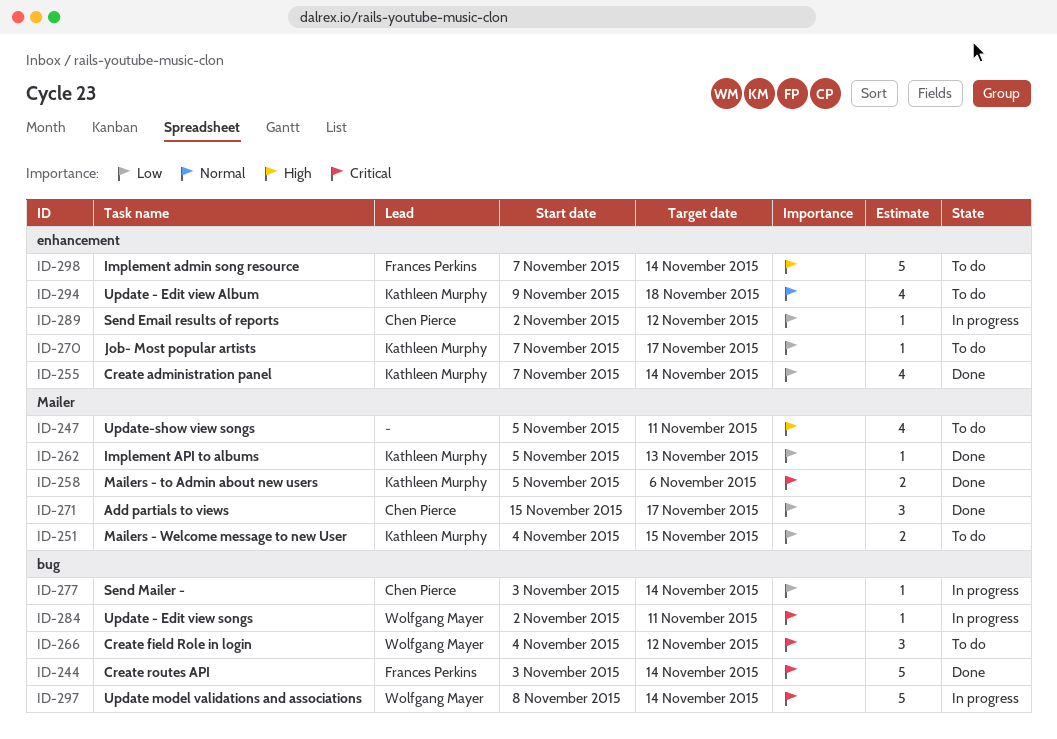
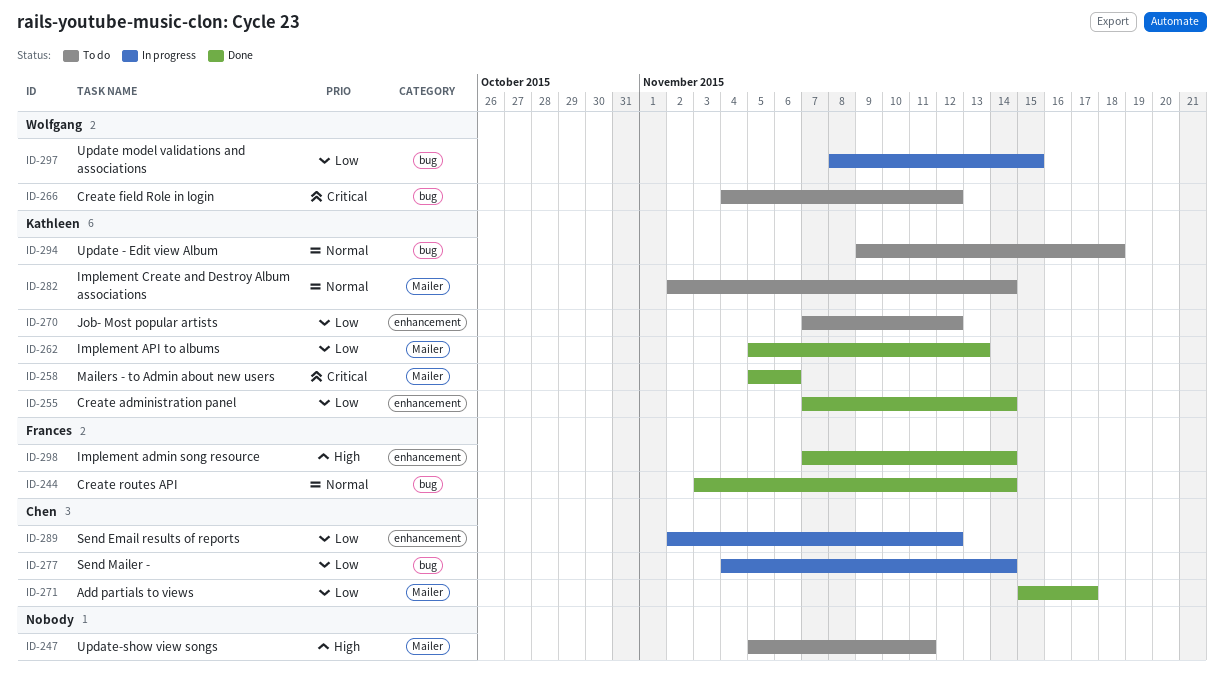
ID-244, priority: Critical -> Normal
ID-251: present -> none
ID-270, due: Nov 17 -> Nov 12
ID-277, start: Nov 3 -> Nov 4
ID-282: none -> present
ID-284: present -> none
ID-294, label: enhancement -> bug
ID-297, priority: Critical -> Low
ID-297, due: Nov 14 -> Nov 15
ID-298, status: To do -> Done

